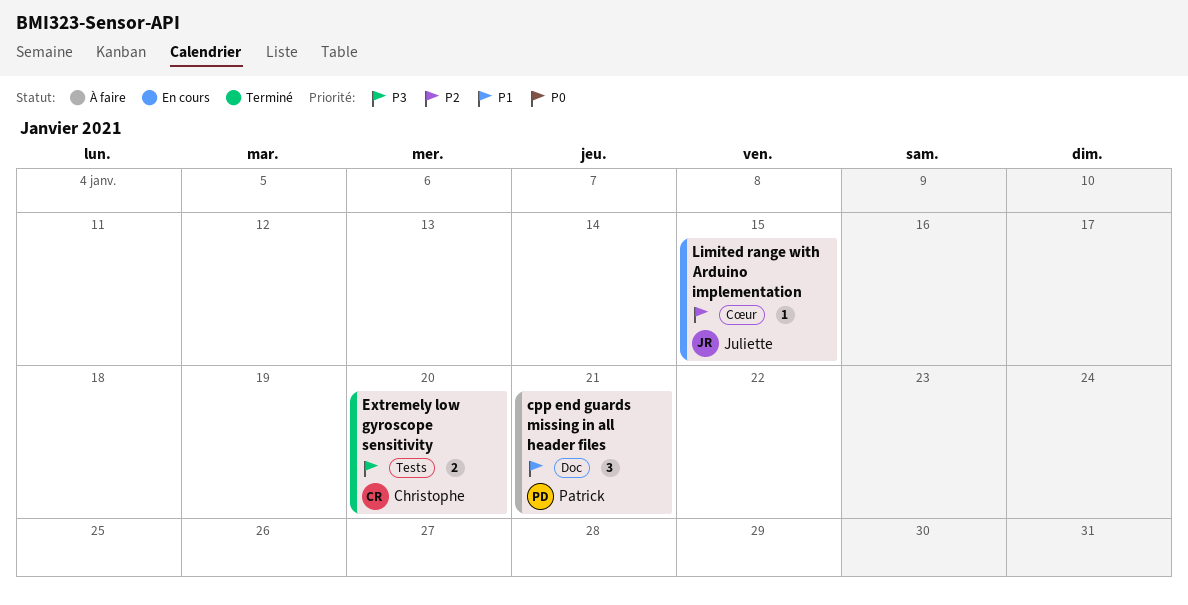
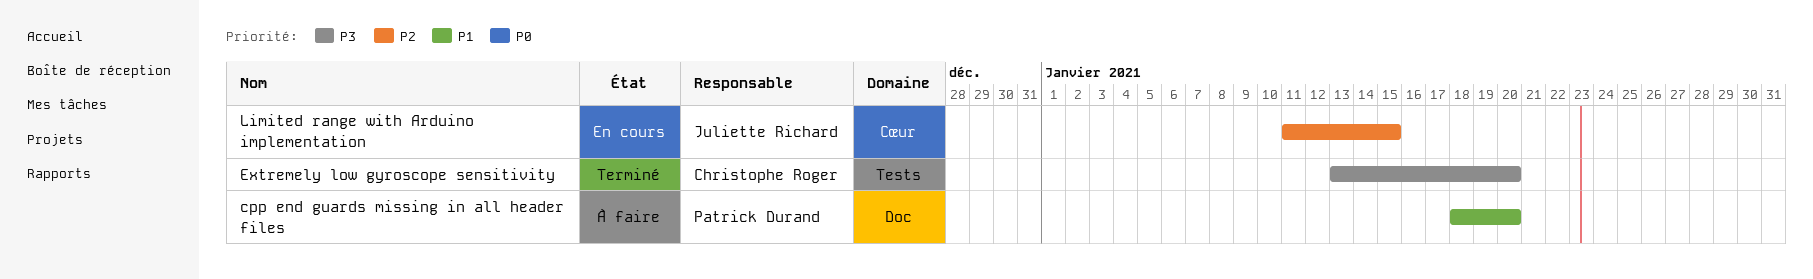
cpp end guards missing in all header files, due: Jan 21 -> Jan 20

